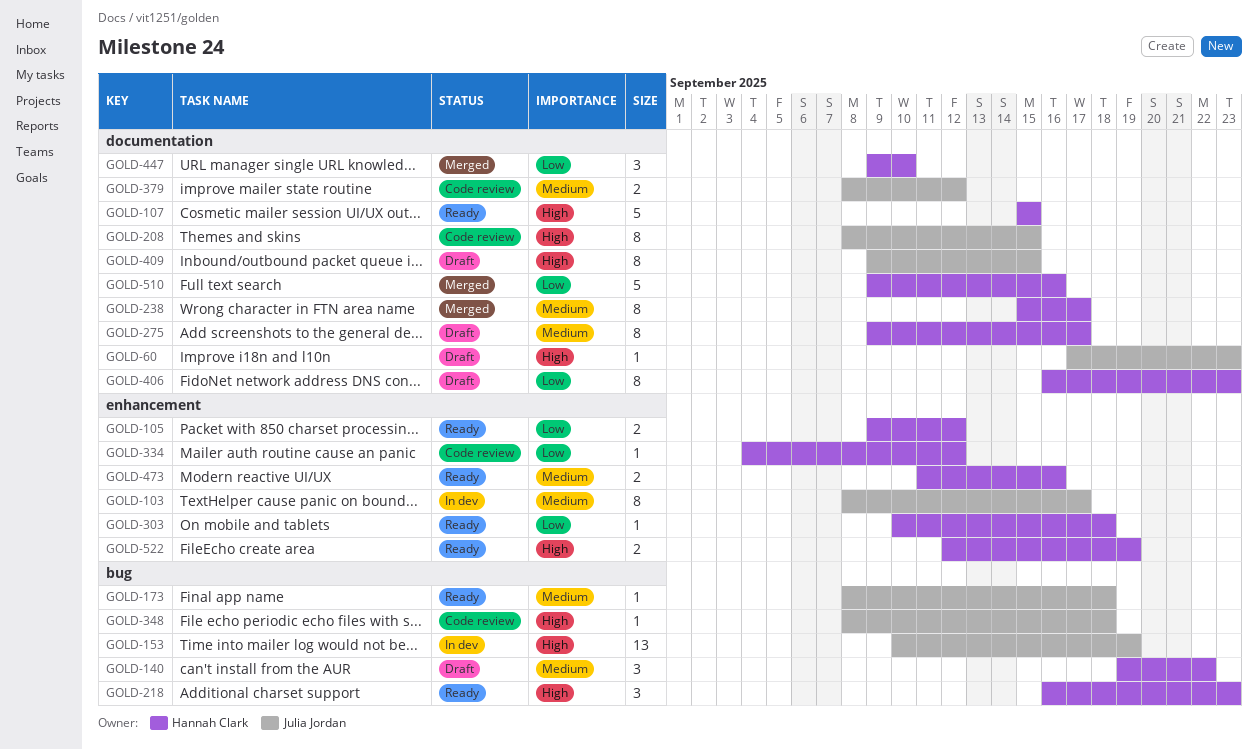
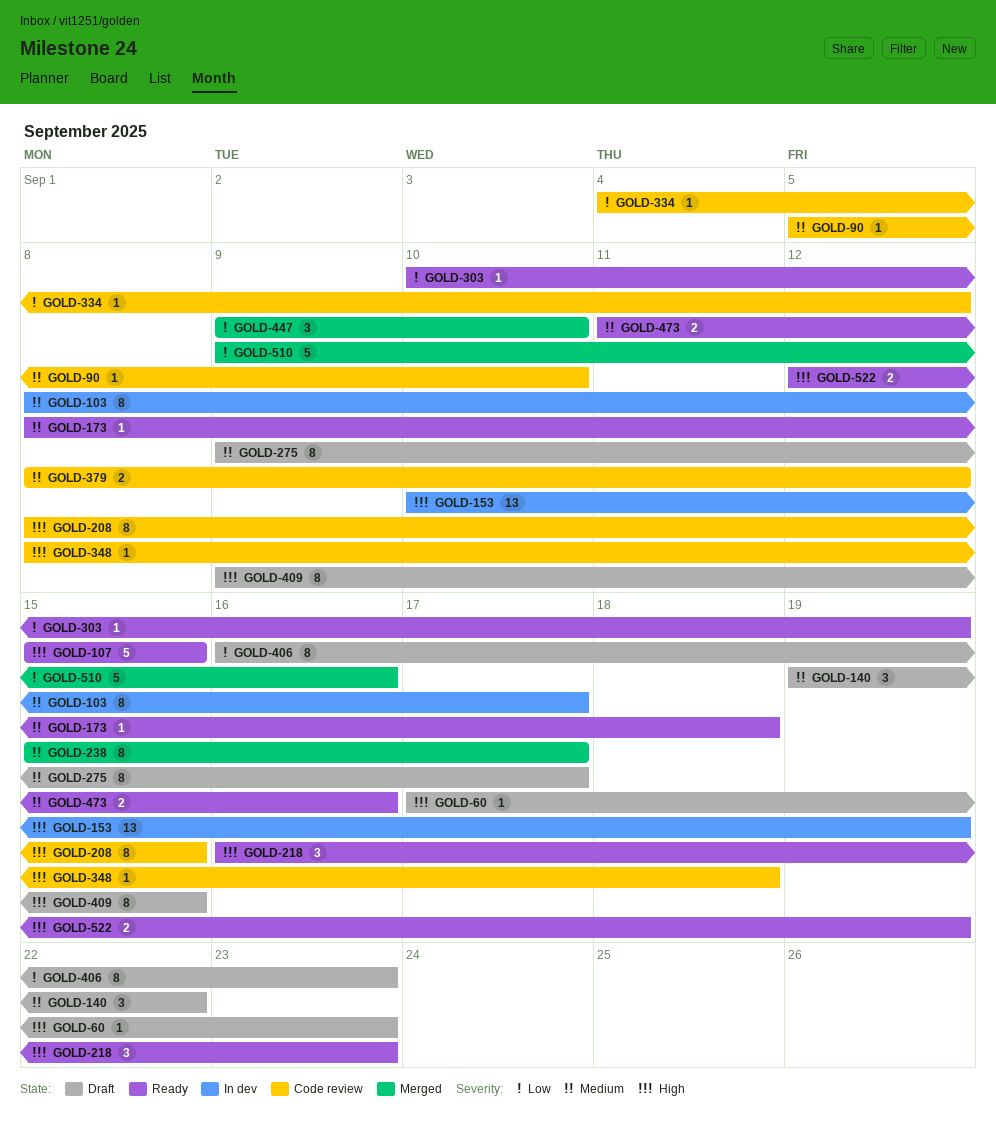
GOLD-90: none -> present
GOLD-105: present -> none
GOLD-303, due: Sep 18 -> Sep 19

